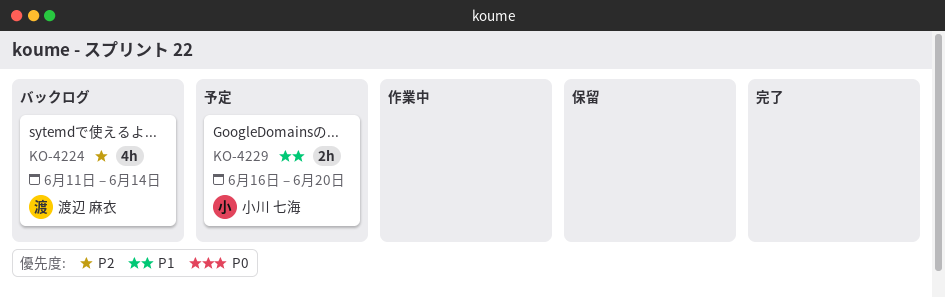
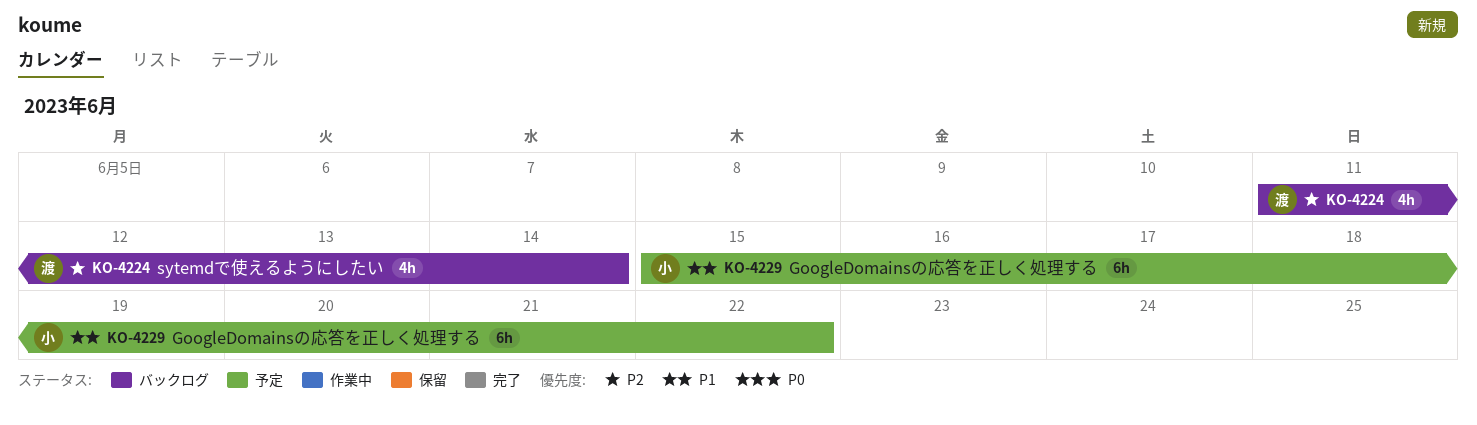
KO-4229, estimate: 2h -> 6h
KO-4229, start: Jun 16 -> Jun 15
KO-4229, due: Jun 20 -> Jun 22

